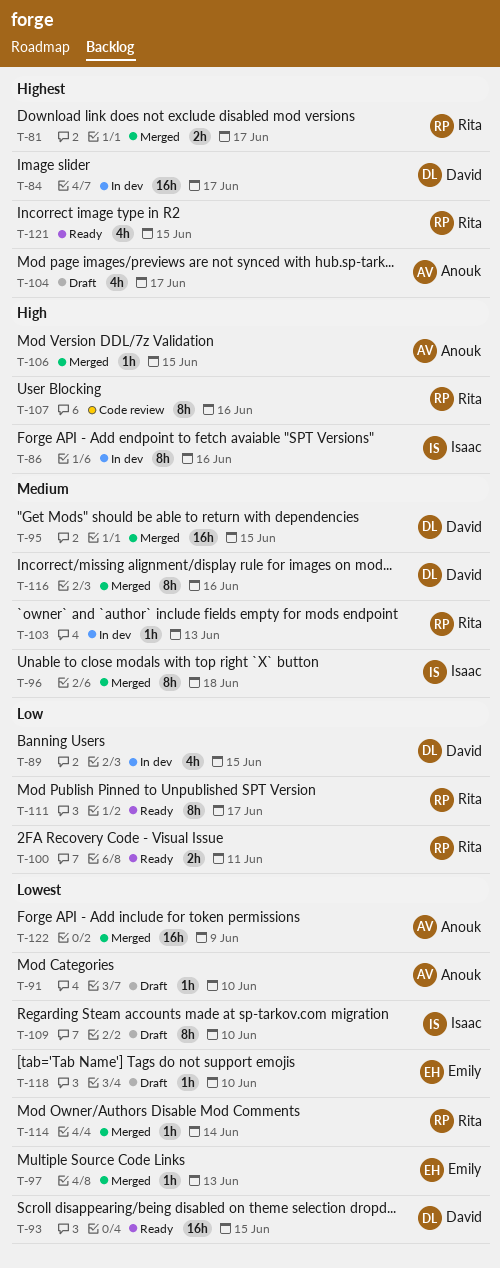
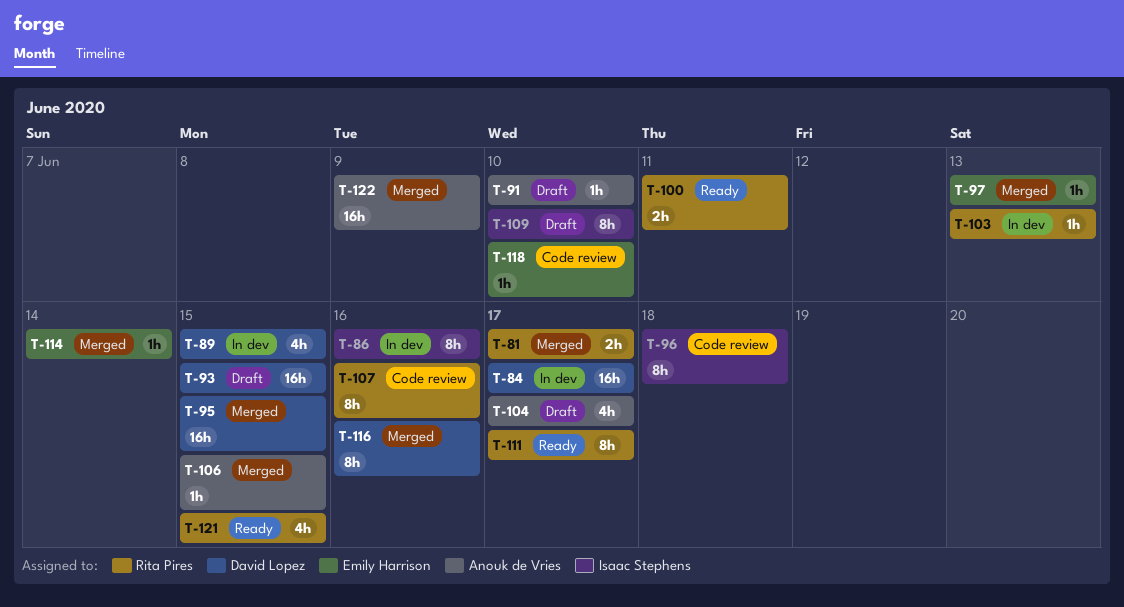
T-93, status: Ready -> Draft
T-96, status: Merged -> Code review
T-114, owner: Rita Pires -> Emily Harrison
T-118, status: Draft -> Code review

